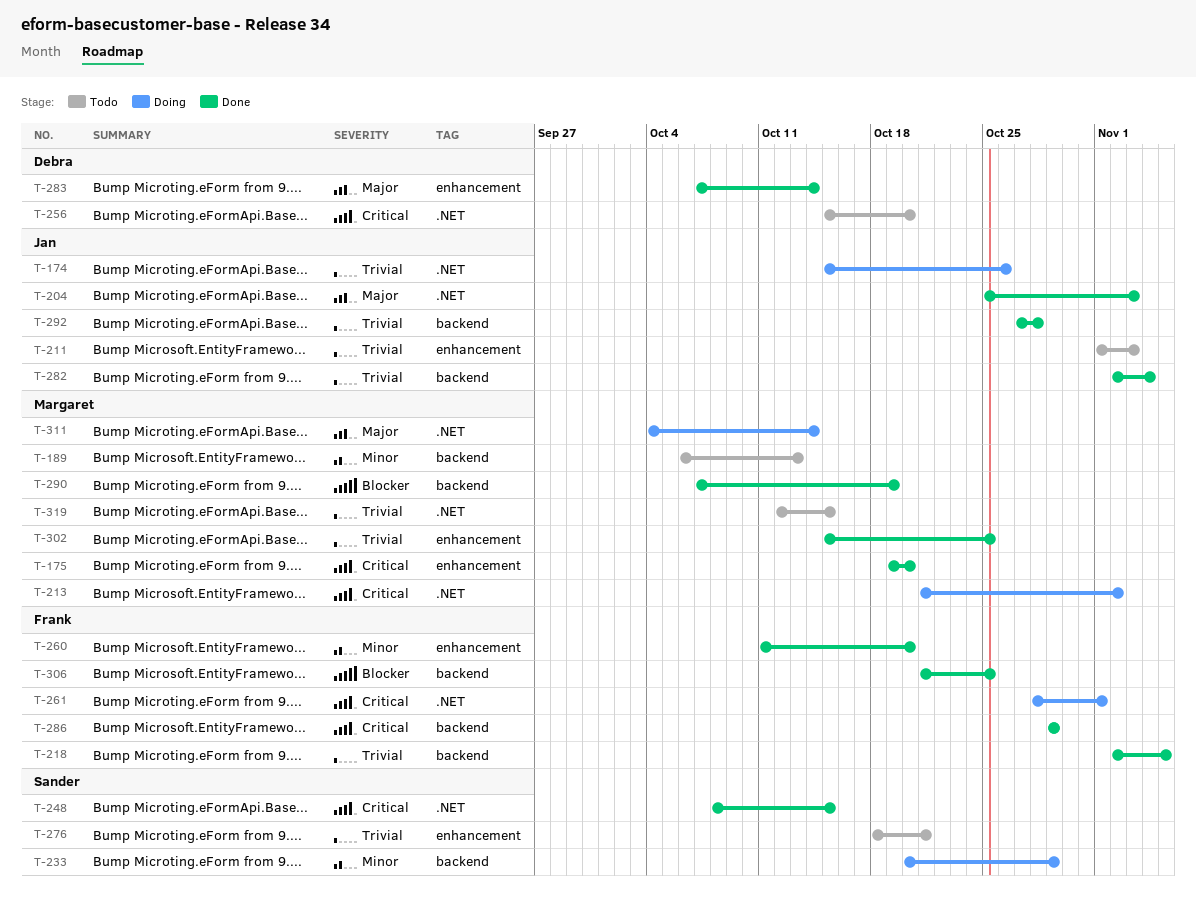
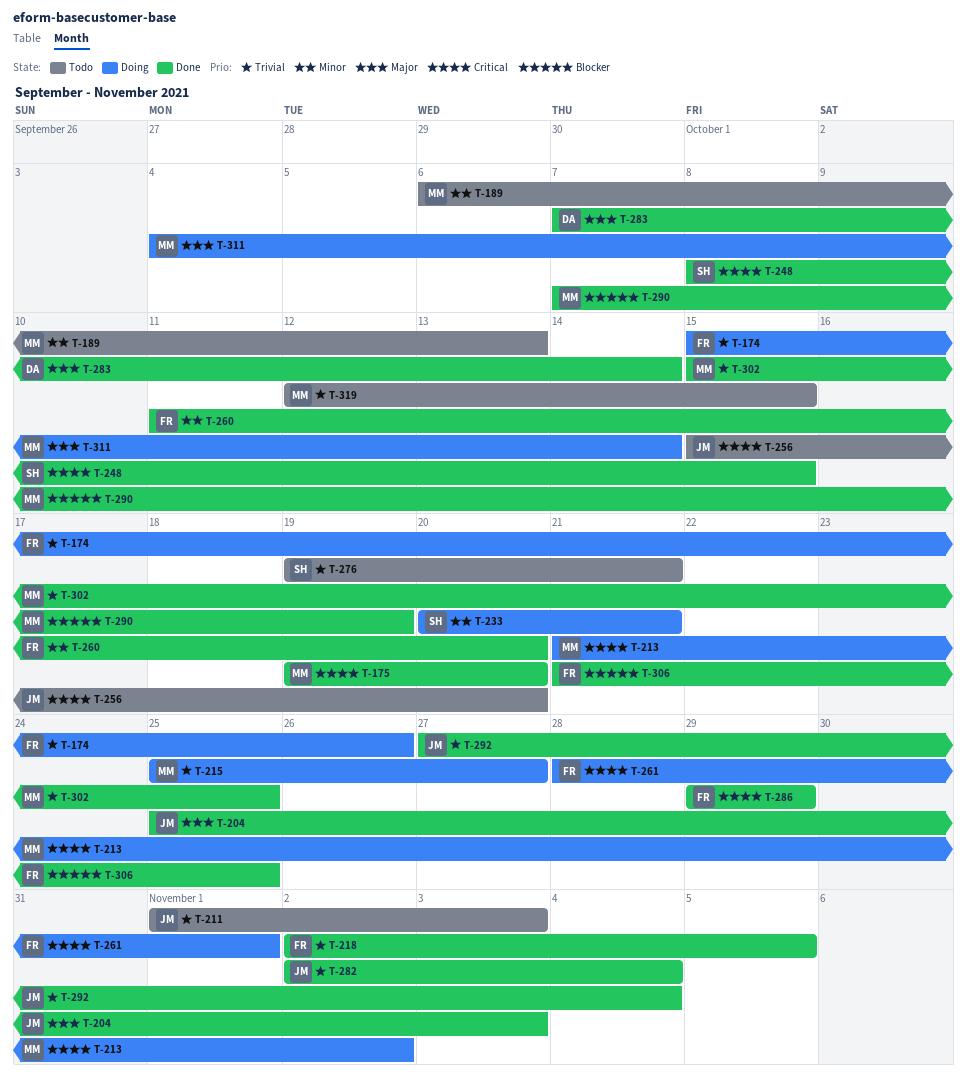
T-174, owner: Jan -> Frank
T-215: none -> present
T-233, due: Oct 29 -> Oct 21
T-256, owner: Debra -> Jan
T-276, start: Oct 18 -> Oct 19
T-292, due: Oct 28 -> Nov 4

